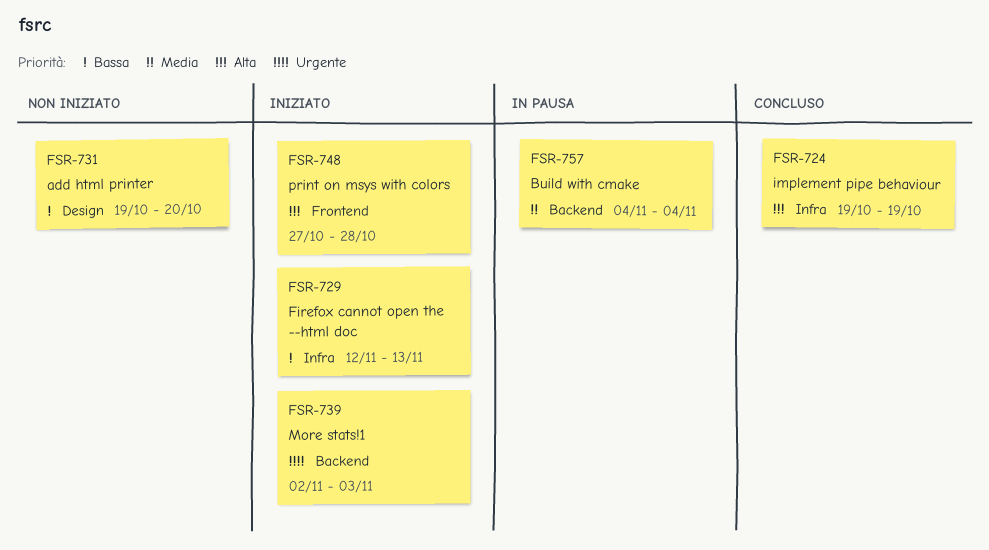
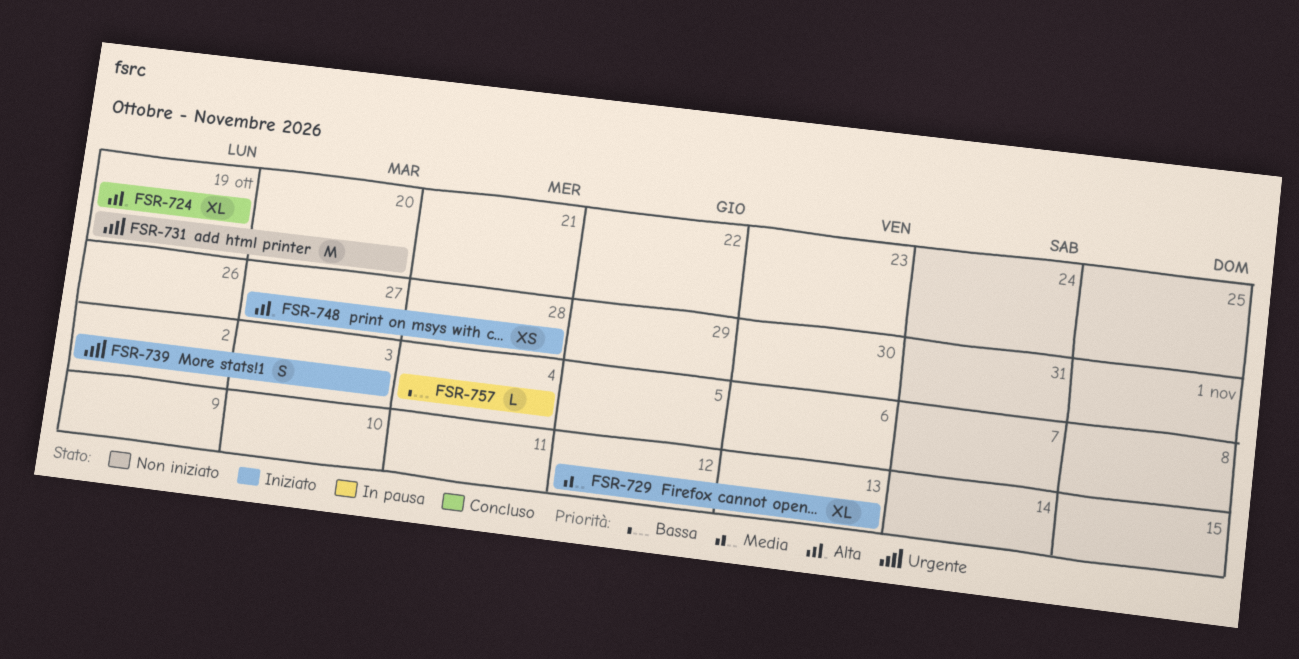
FSR-729, priority: Bassa -> Media
FSR-731, priority: Bassa -> Urgente
FSR-757, priority: Media -> Bassa

